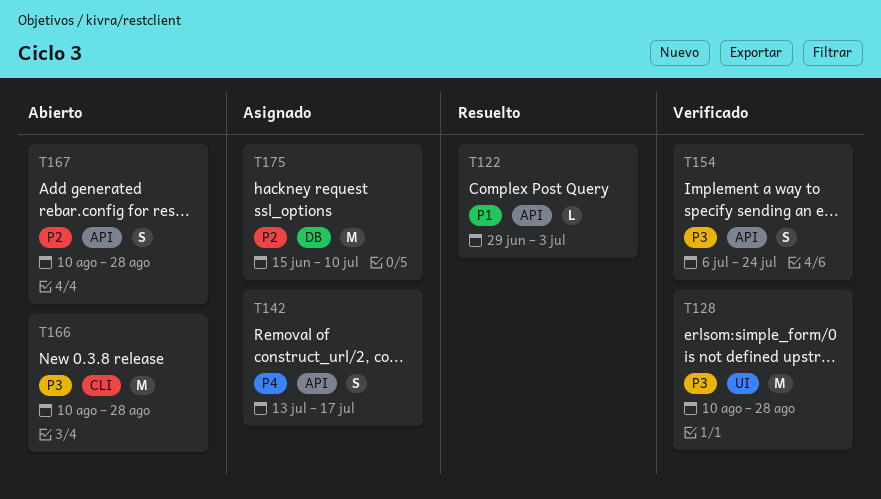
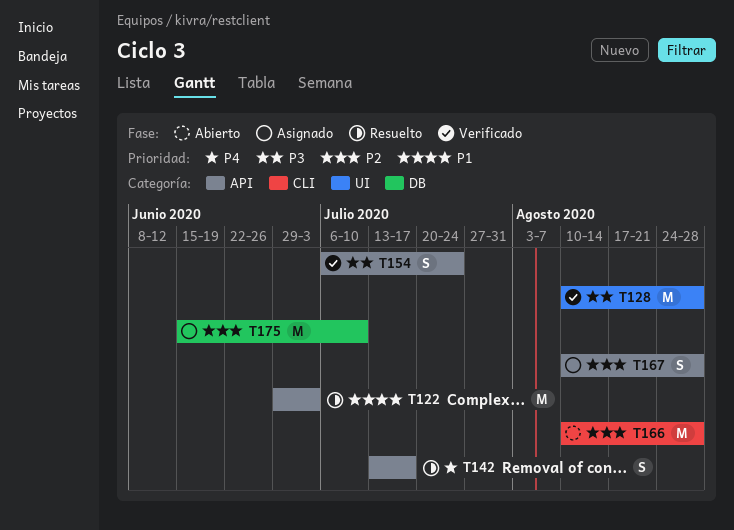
T122, estimate: L -> M
T142, status: Asignado -> Resuelto
T166, priority: P3 -> P2
T167, status: Abierto -> Asignado

